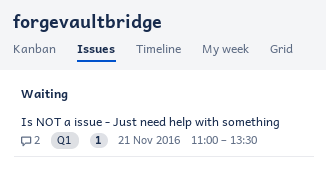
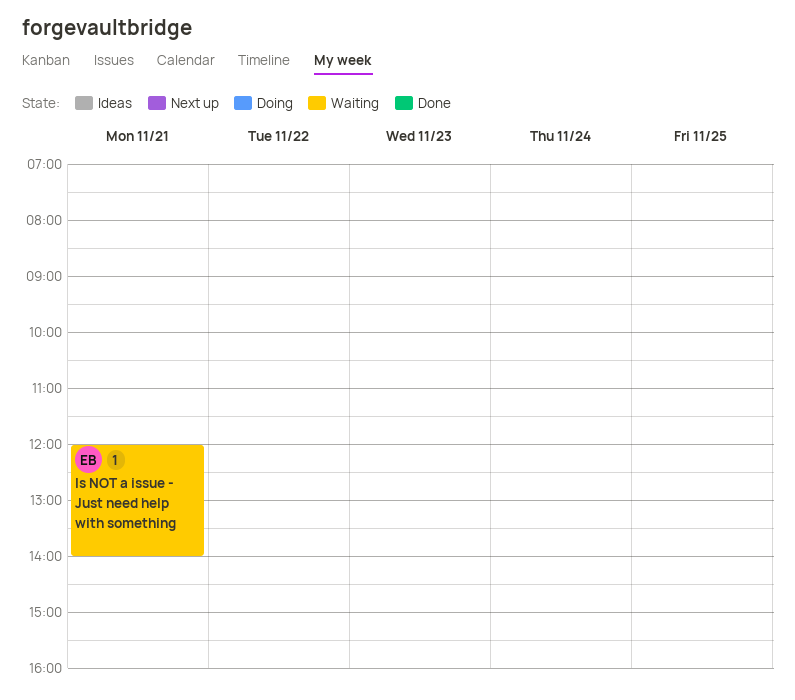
Is NOT a issue - Just need help with something, begins: 11:00 -> 12:00
Is NOT a issue - Just need help with something, ends: 13:30 -> 14:00

